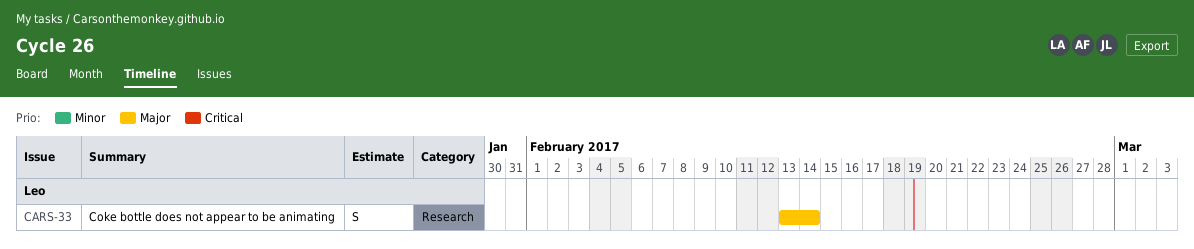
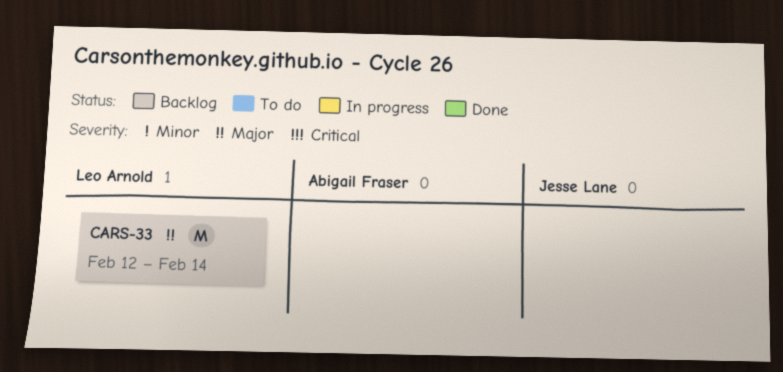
CARS-33, estimate: S -> M
CARS-33, start: Feb 13 -> Feb 12

